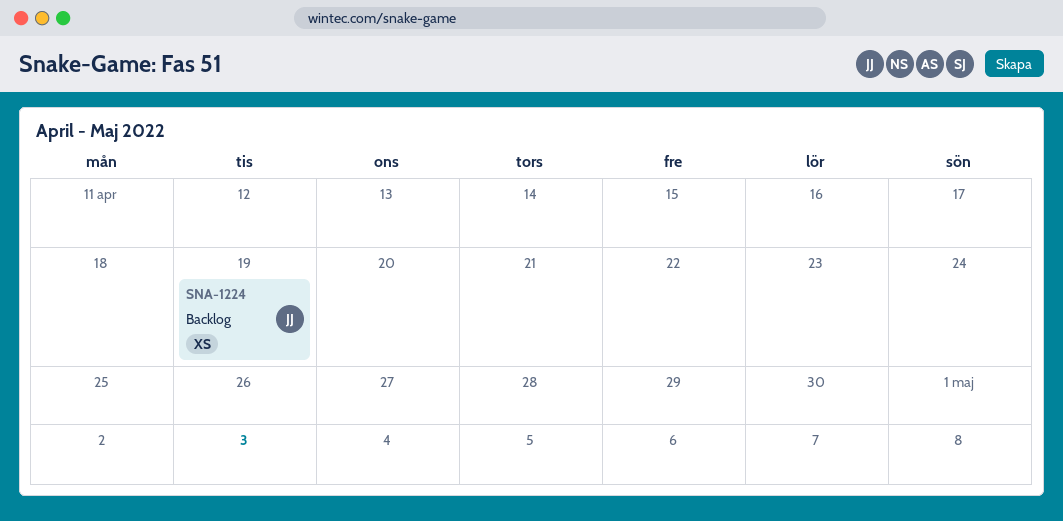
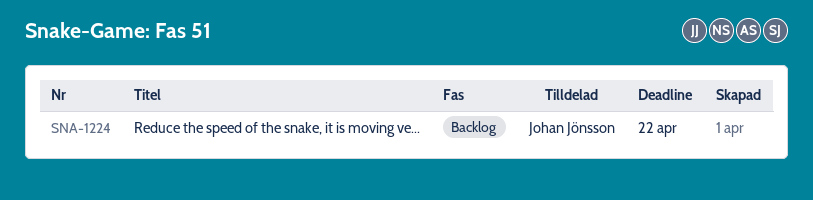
SNA-1224, due: Apr 19 -> Apr 22

